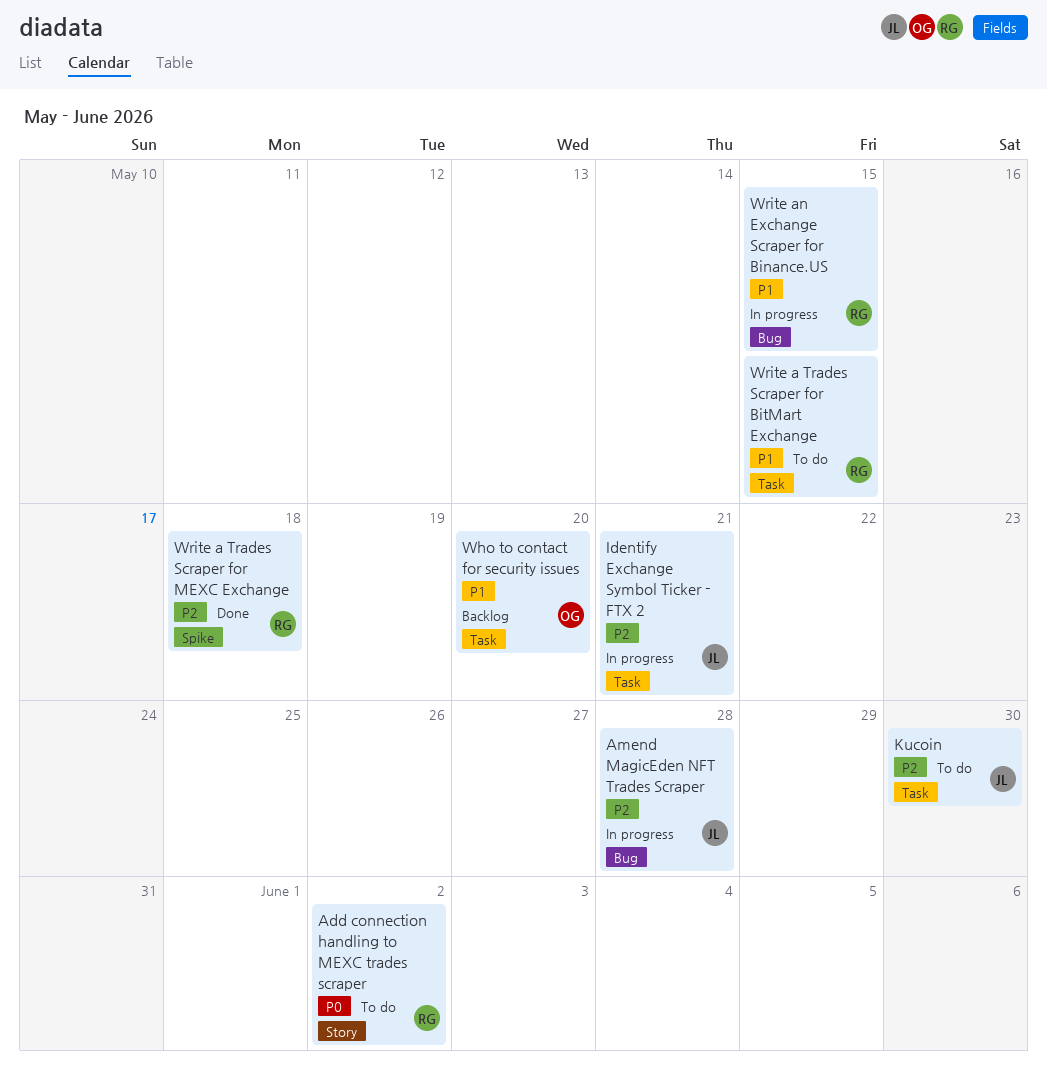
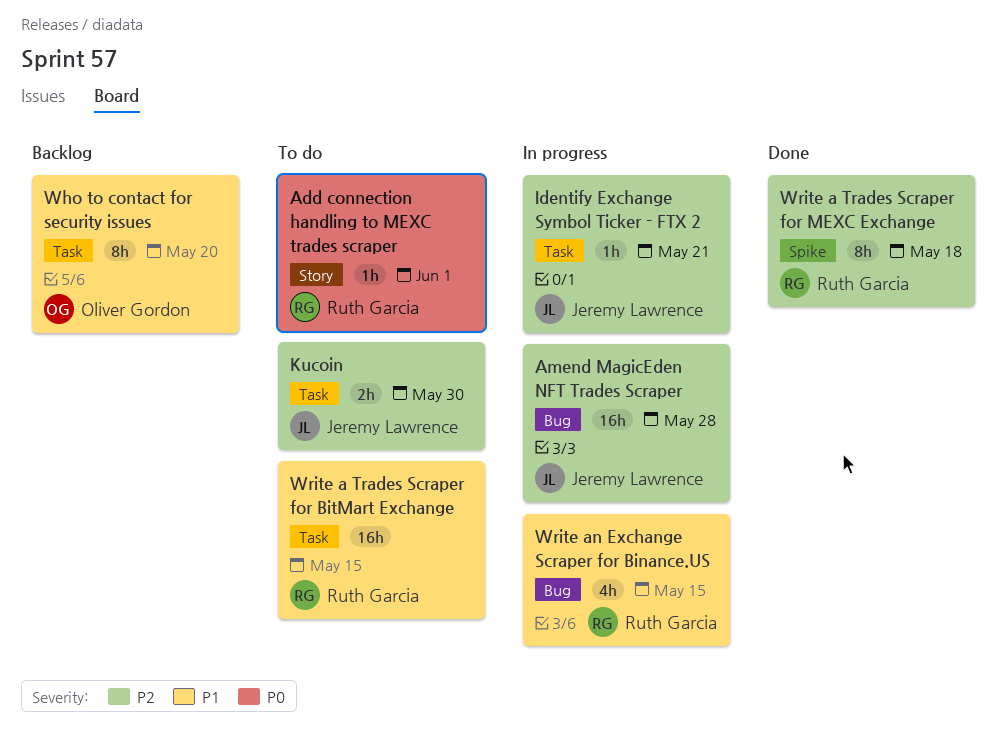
Add connection handling to MEXC trades scraper, due: Jun 2 -> Jun 1

